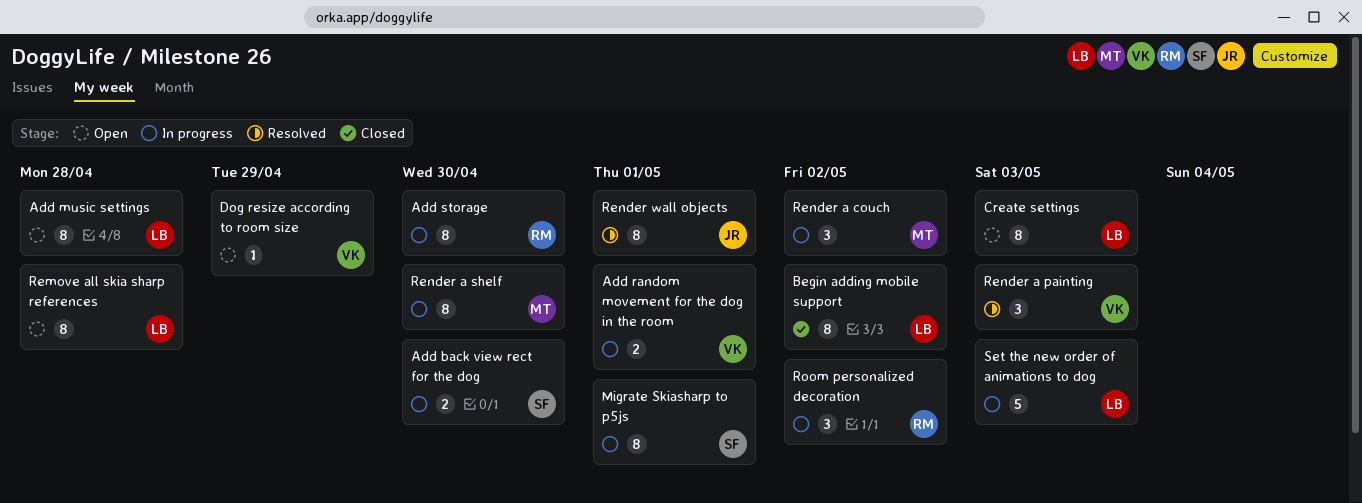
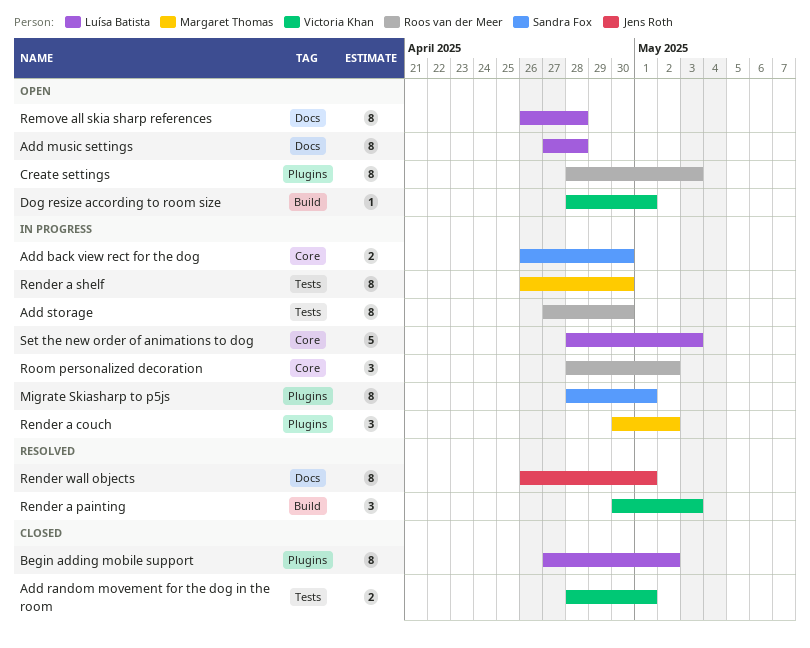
Add random movement for the dog in the room, status: In progress -> Closed
Create settings, owner: Luísa Batista -> Roos van der Meer
Dog resize according to room size, due: Apr 29 -> May 1

